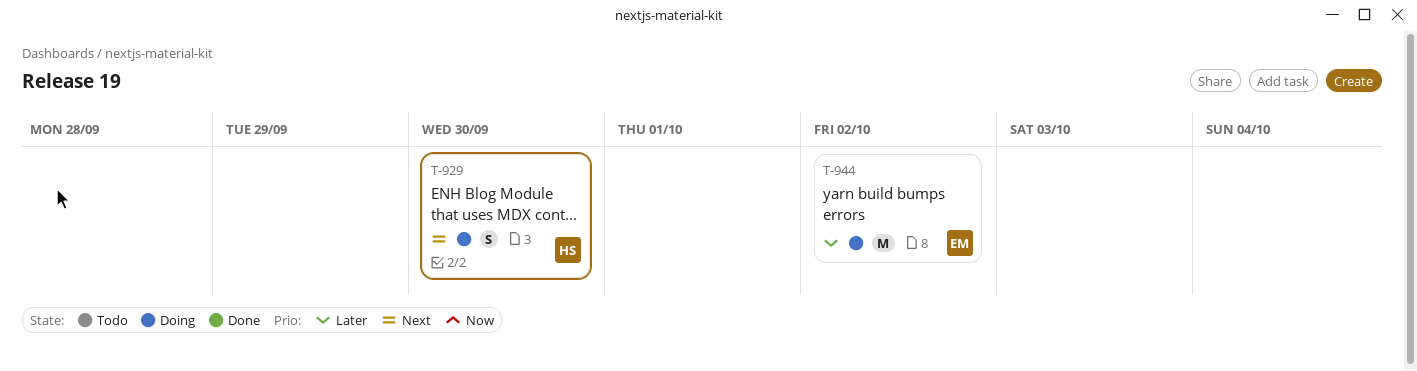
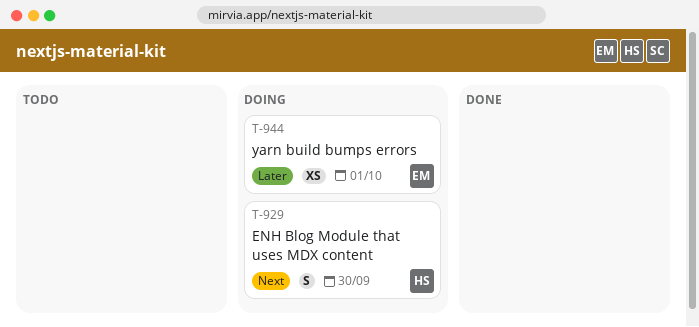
T-944, estimate: M -> XS
T-944, due: Oct 2 -> Oct 1

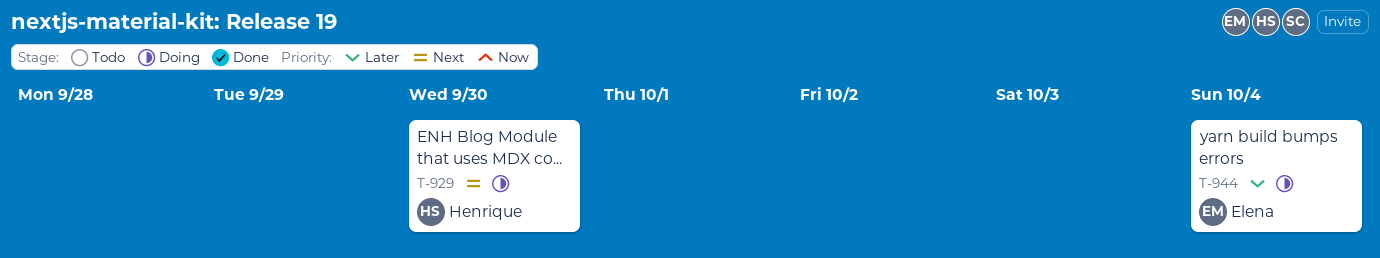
T-944, due: Oct 1 -> Oct 4

